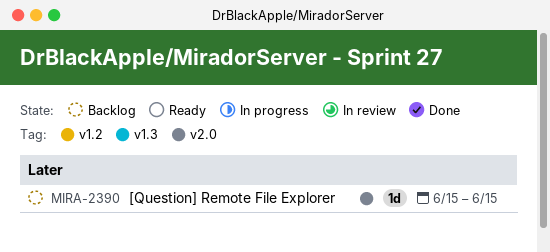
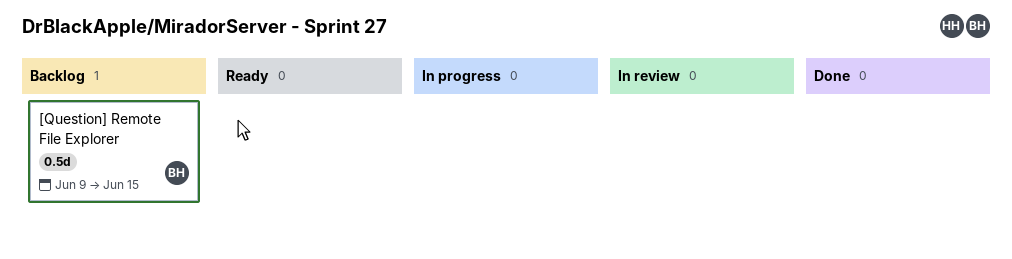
[Question] Remote File Explorer, estimate: 1d -> 0.5d
[Question] Remote File Explorer, start: Jun 15 -> Jun 9

